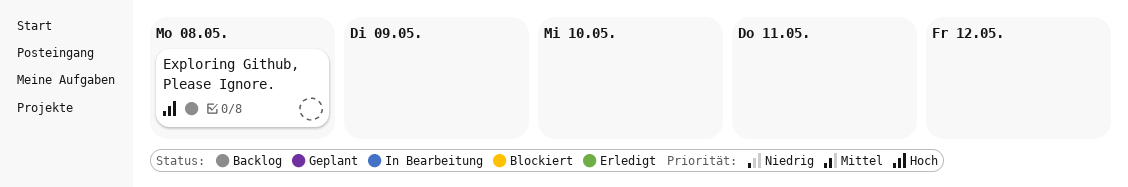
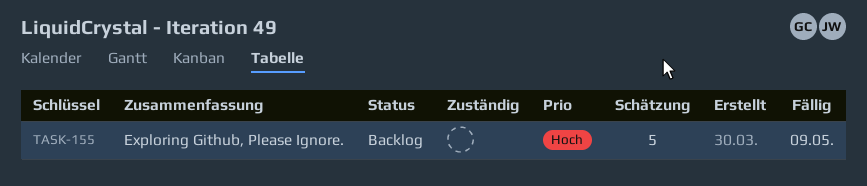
Exploring Github, Please Ignore., due: May 8 -> May 9

